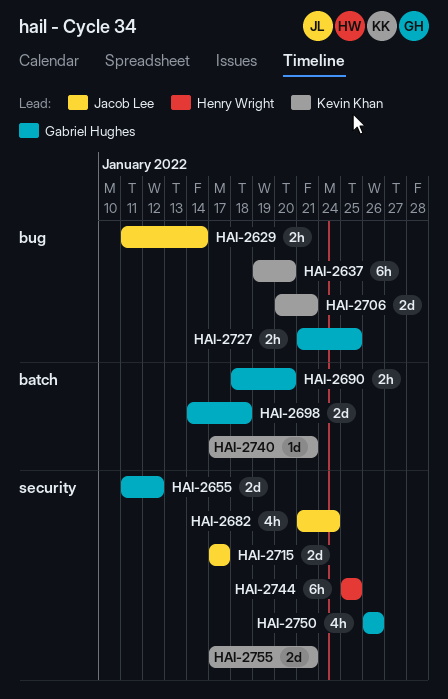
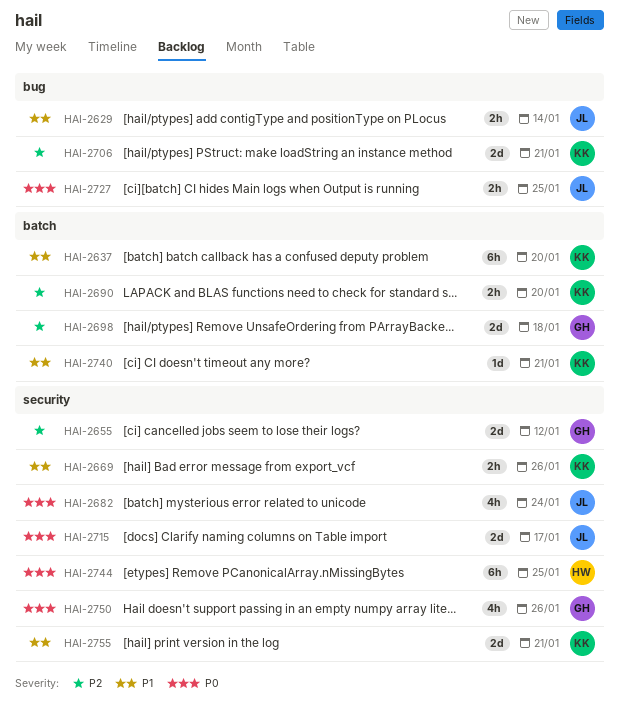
HAI-2637, label: bug -> batch
HAI-2669: none -> present
HAI-2690, owner: Gabriel Hughes -> Kevin Khan
HAI-2727, owner: Gabriel Hughes -> Jacob Lee

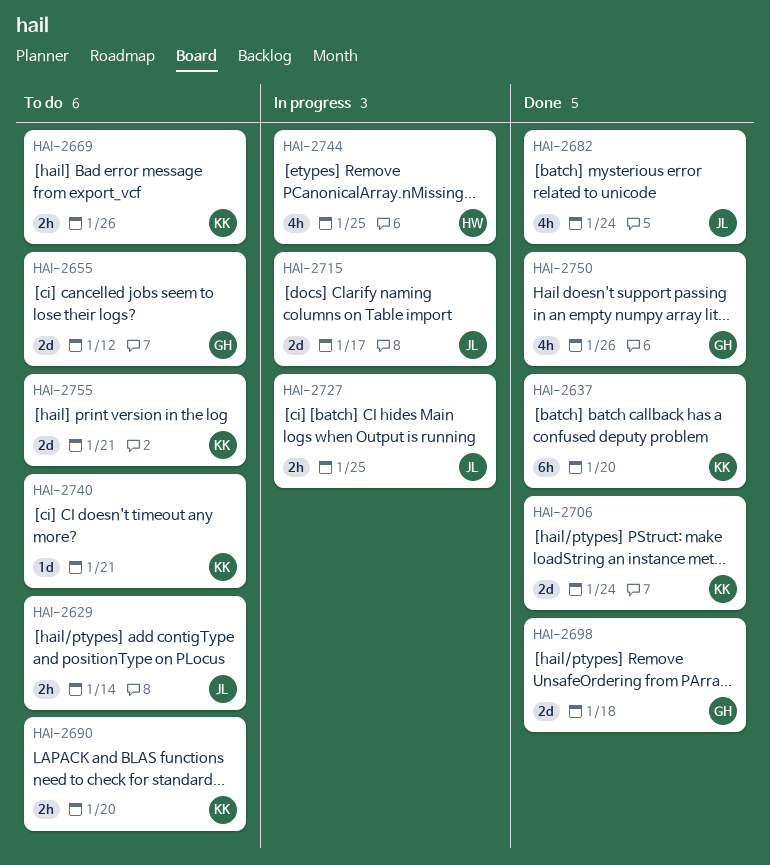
HAI-2706, due: Jan 21 -> Jan 24
HAI-2744, estimate: 6h -> 4h

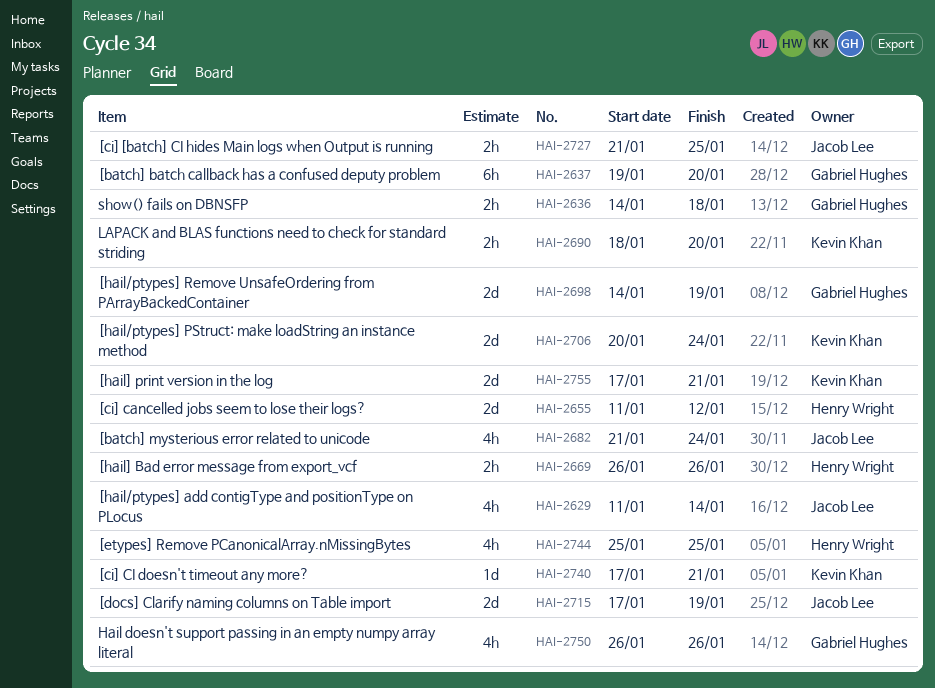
HAI-2629, estimate: 2h -> 4h
HAI-2636: none -> present
HAI-2637, owner: Kevin Khan -> Gabriel Hughes
HAI-2655, owner: Gabriel Hughes -> Henry Wright
HAI-2669, owner: Kevin Khan -> Henry Wright
HAI-2698, due: Jan 18 -> Jan 19
HAI-2715, due: Jan 17 -> Jan 19

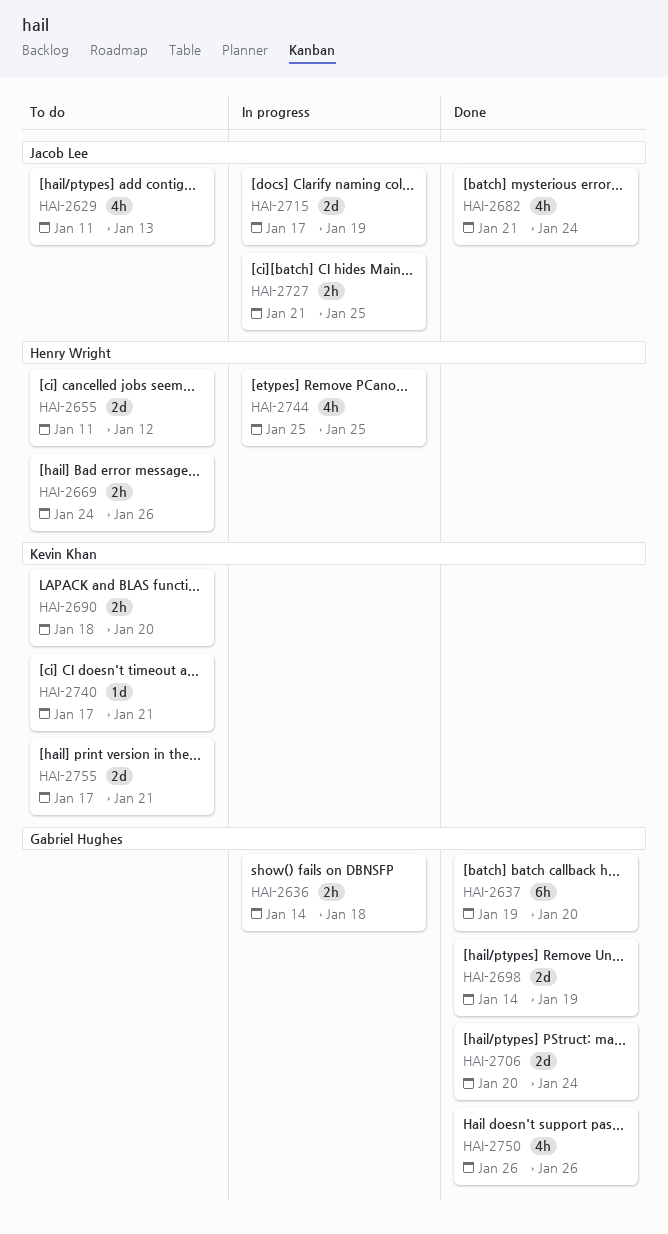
HAI-2629, due: Jan 14 -> Jan 13
HAI-2669, start: Jan 26 -> Jan 24
HAI-2706, owner: Kevin Khan -> Gabriel Hughes

